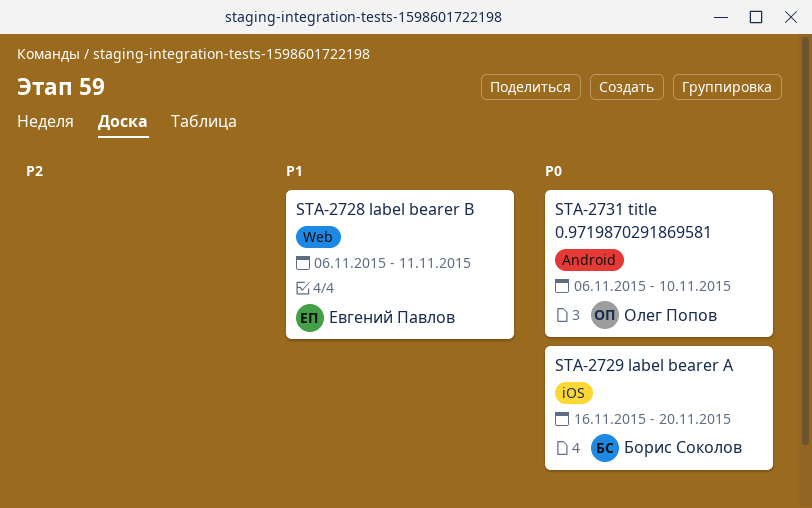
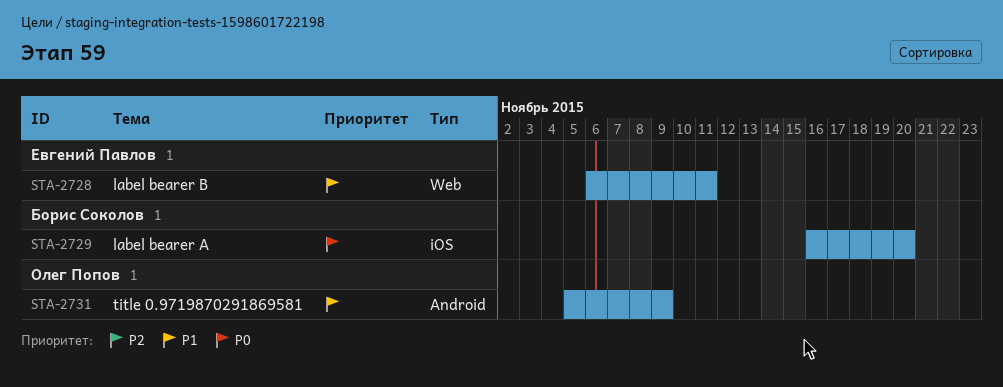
STA-2731, priority: P0 -> P1
STA-2731, start: Nov 6 -> Nov 5
STA-2731, due: Nov 10 -> Nov 9

